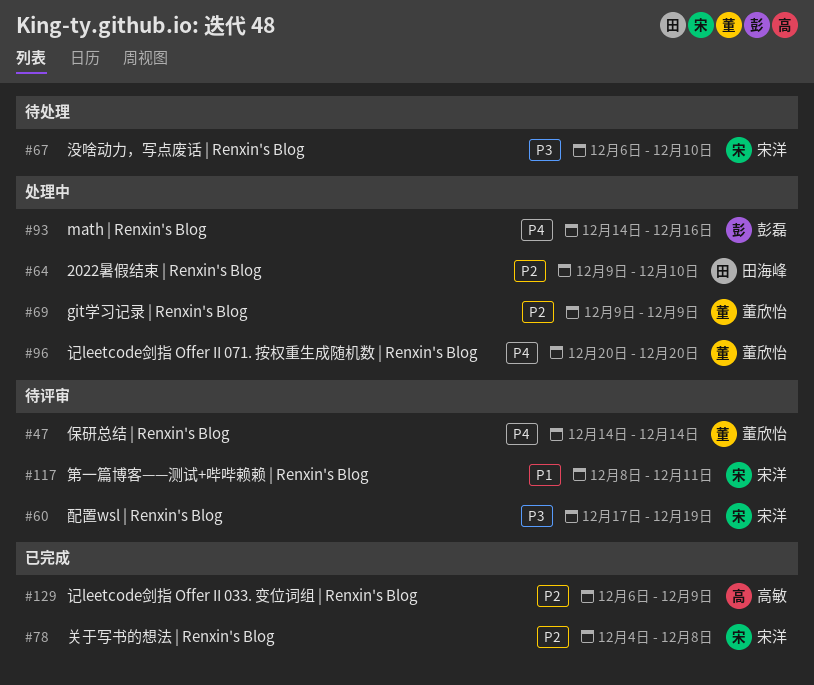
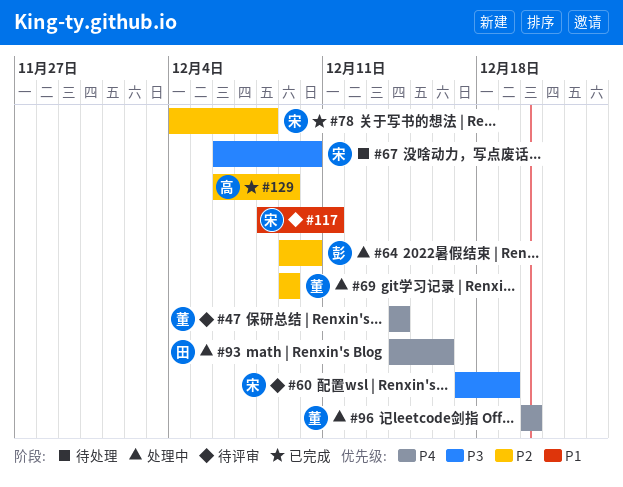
#64, owner: 田海峰 -> 彭磊
#93, owner: 彭磊 -> 田海峰

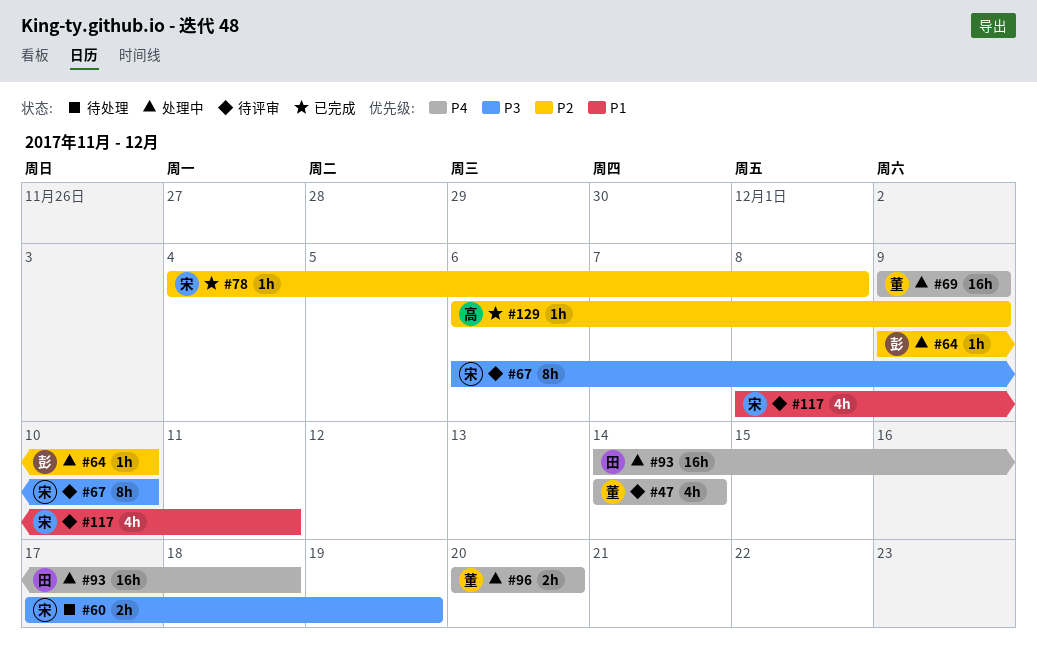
#60, status: 待评审 -> 待处理
#67, status: 待处理 -> 待评审
#69, priority: P2 -> P4
#93, due: Dec 16 -> Dec 18

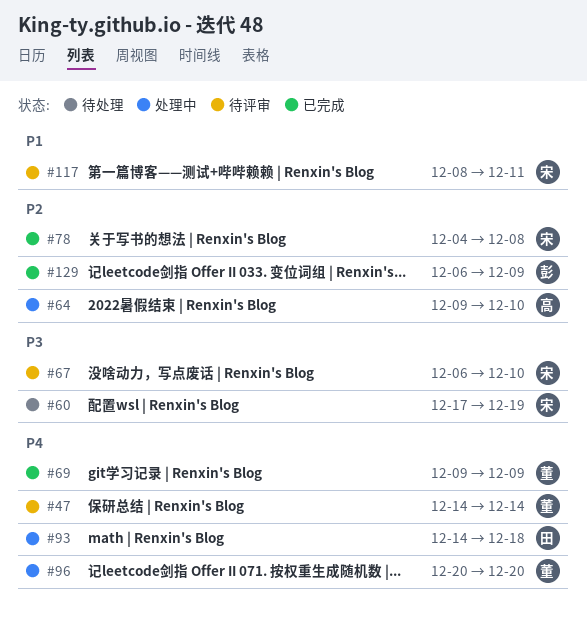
#64, owner: 彭 -> 高
#69, status: 处理中 -> 已完成
#129, owner: 高 -> 彭

